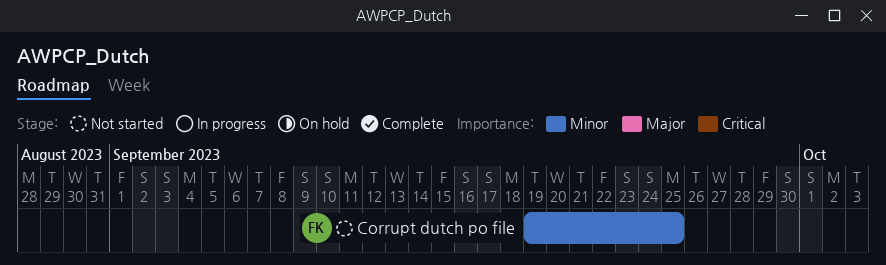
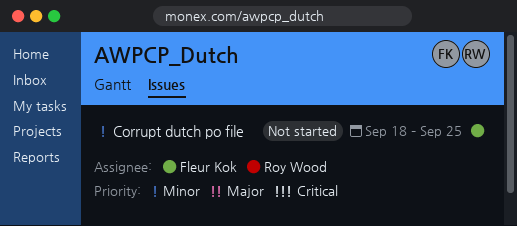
Corrupt dutch po file, start: Sep 19 -> Sep 18

